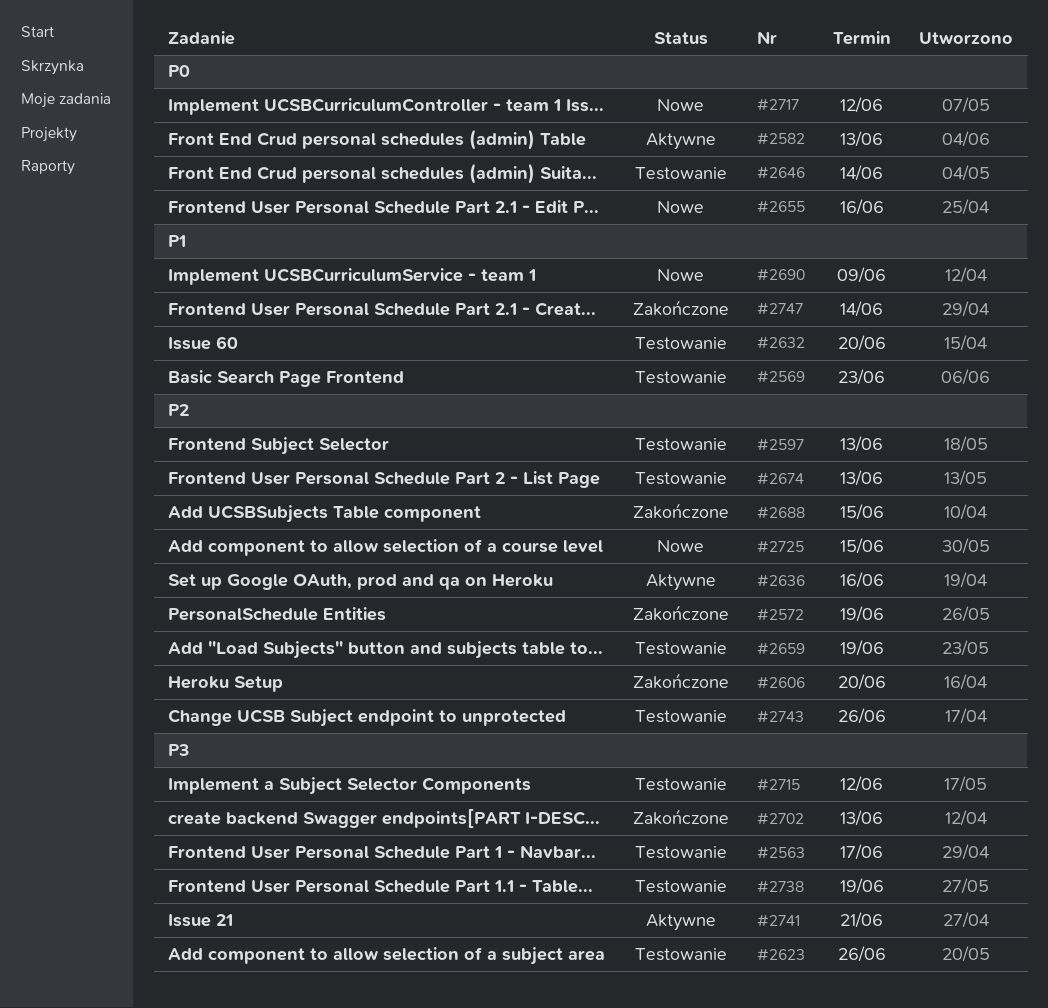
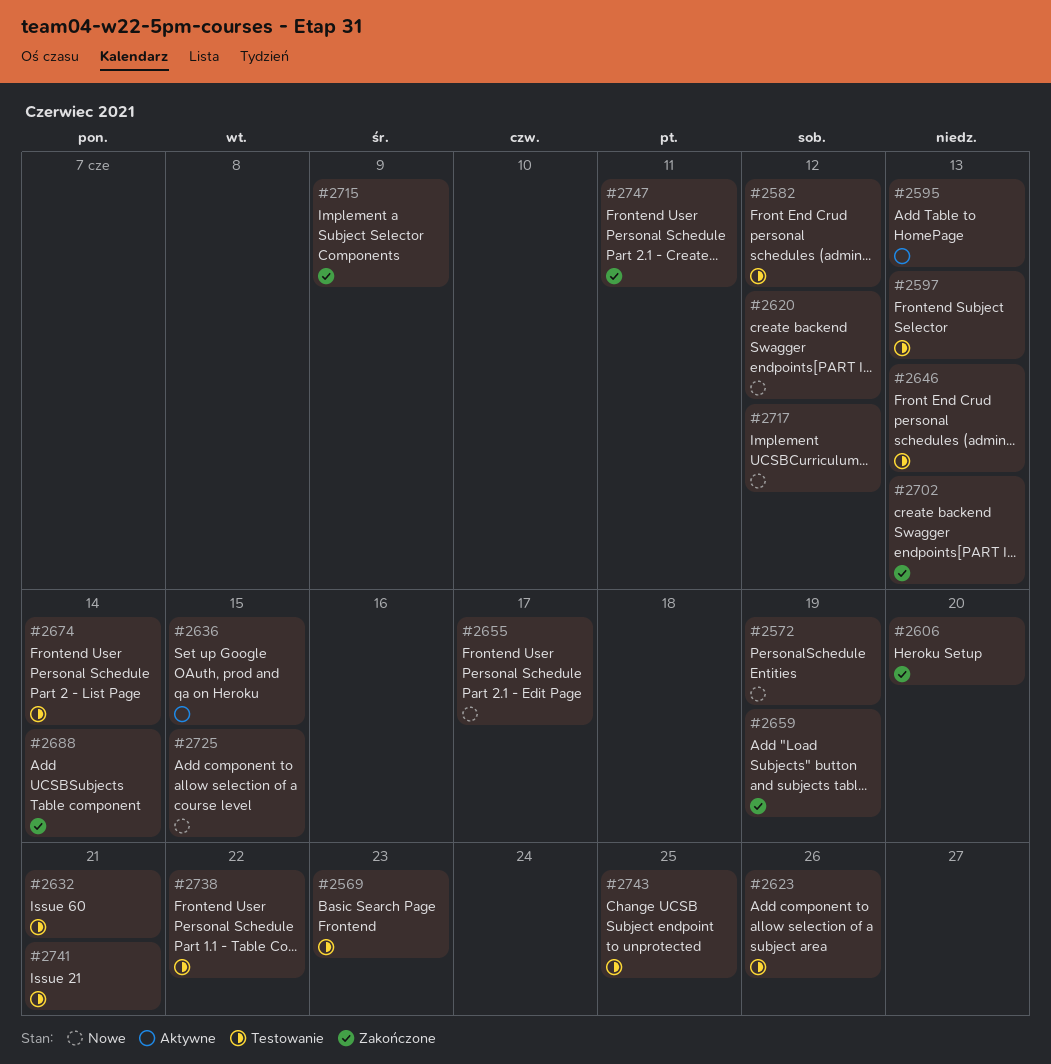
#2563: present -> none
#2572, status: Zakończone -> Nowe
#2582, status: Aktywne -> Testowanie
#2582, due: Jun 13 -> Jun 12
#2595: none -> present
#2620: none -> present
#2632, due: Jun 20 -> Jun 21
#2636, due: Jun 16 -> Jun 15
#2646, due: Jun 14 -> Jun 13
#2655, due: Jun 16 -> Jun 17
#2659, status: Testowanie -> Zakończone
#2674, due: Jun 13 -> Jun 14
#2688, due: Jun 15 -> Jun 14
#2690: present -> none
#2715, status: Testowanie -> Zakończone
#2715, due: Jun 12 -> Jun 9
#2738, due: Jun 19 -> Jun 22
#2741, status: Aktywne -> Testowanie
#2743, due: Jun 26 -> Jun 25
#2747, due: Jun 14 -> Jun 11

